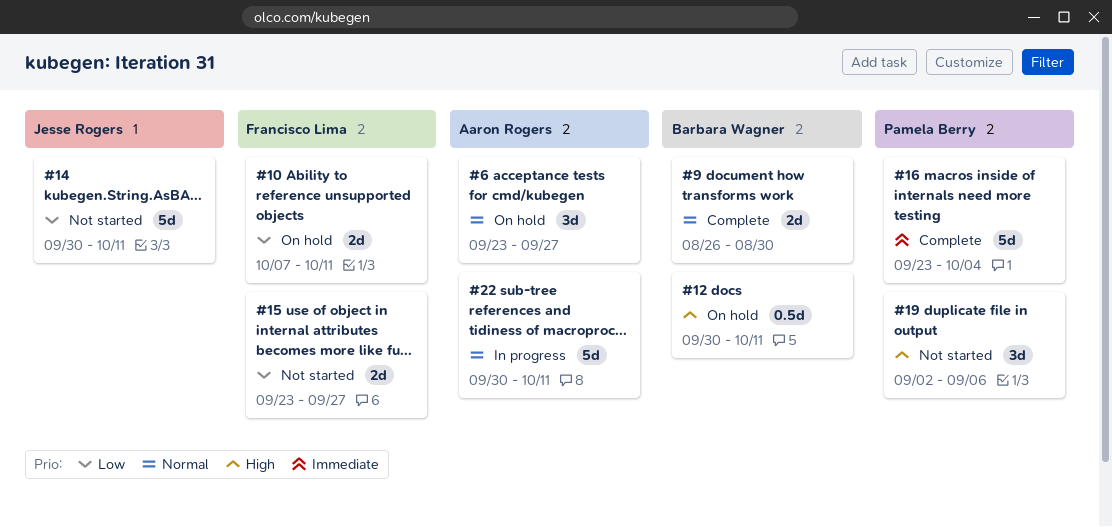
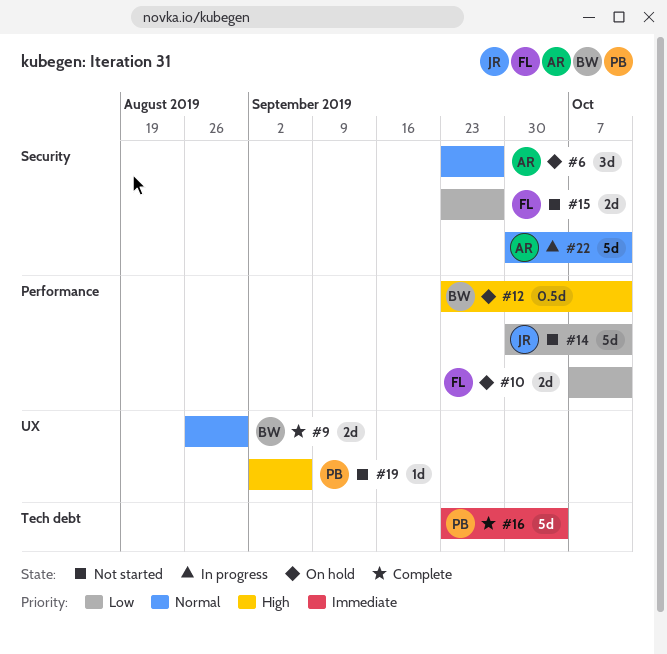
#12, start: Sep 30 -> Sep 23
#19, estimate: 3d -> 1d

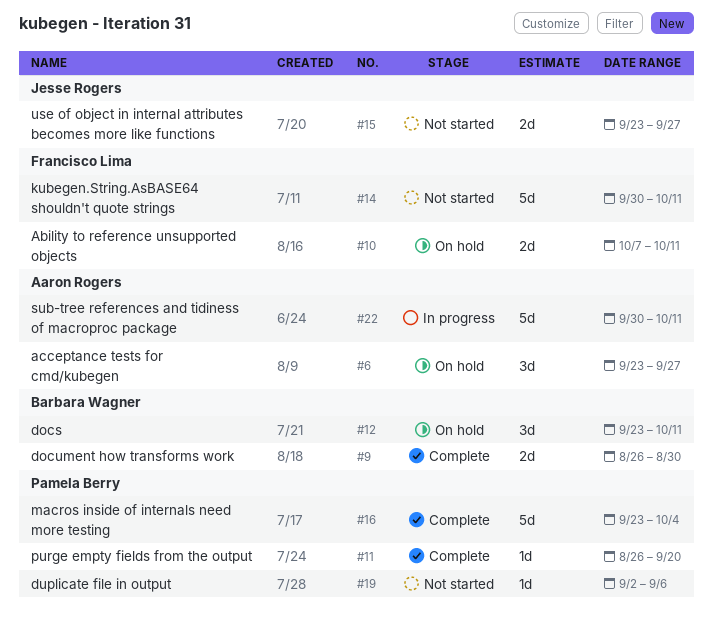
#11: none -> present
#12, estimate: 0.5d -> 3d
#14, owner: Jesse Rogers -> Francisco Lima
#15, owner: Francisco Lima -> Jesse Rogers

